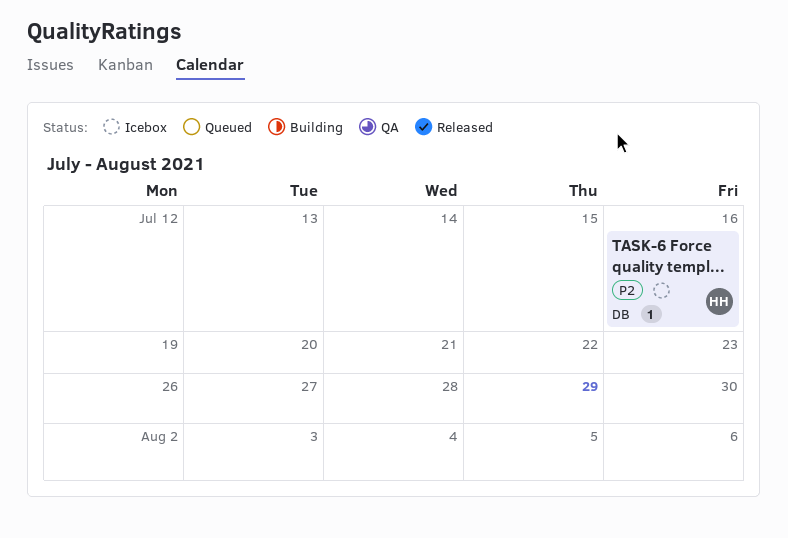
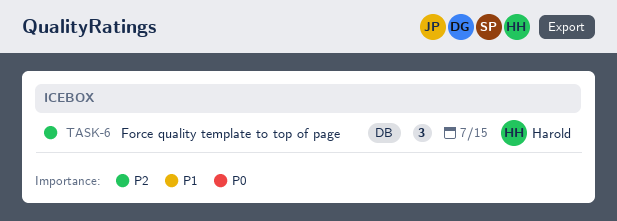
TASK-6, estimate: 1 -> 3
TASK-6, due: Jul 16 -> Jul 15

